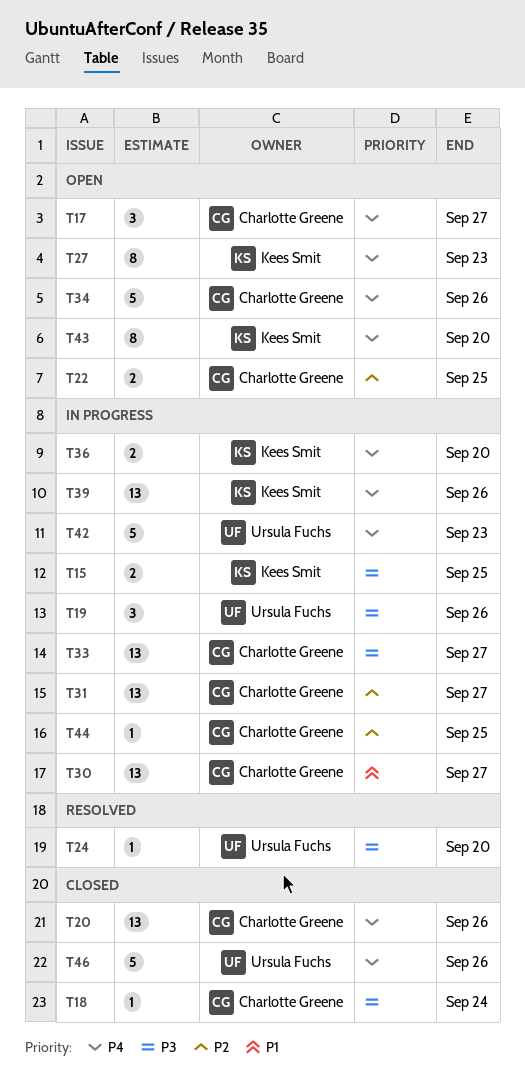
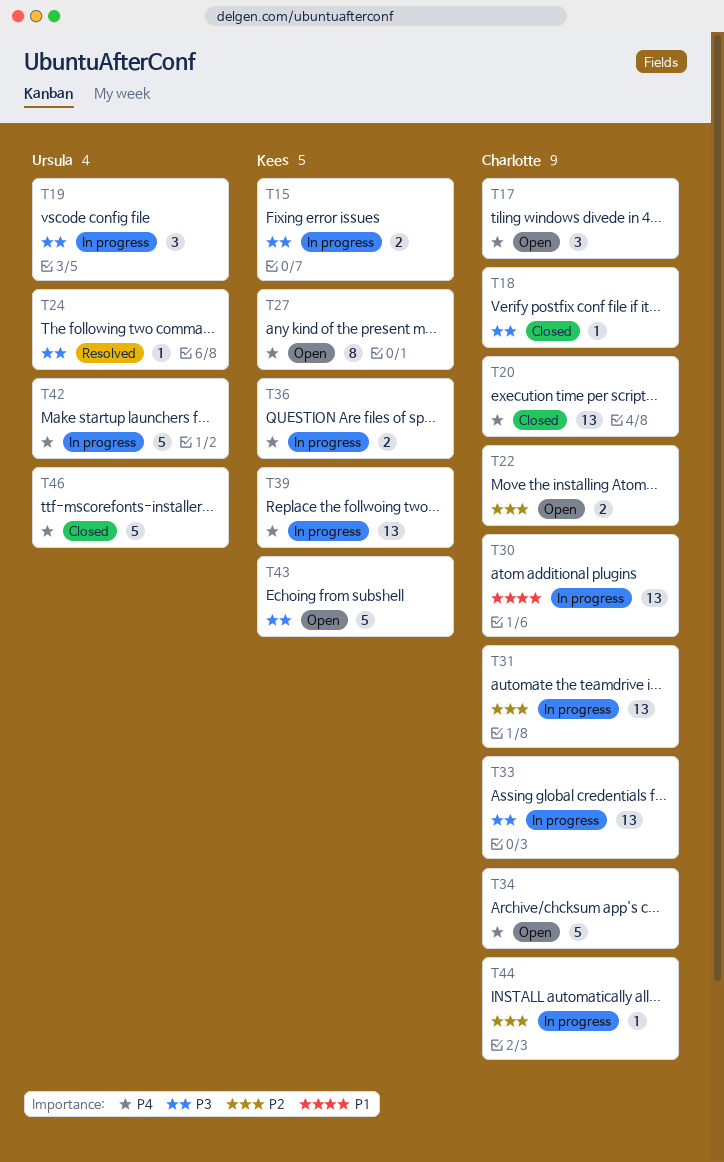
T43, priority: P4 -> P3
T43, estimate: 8 -> 5

